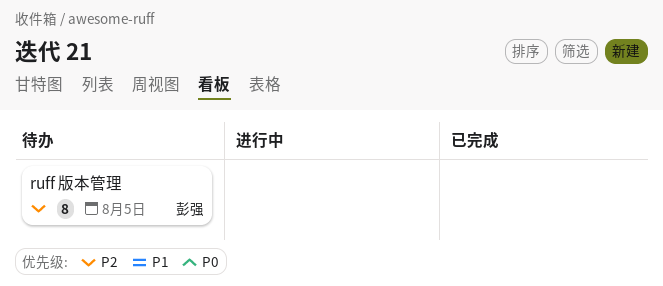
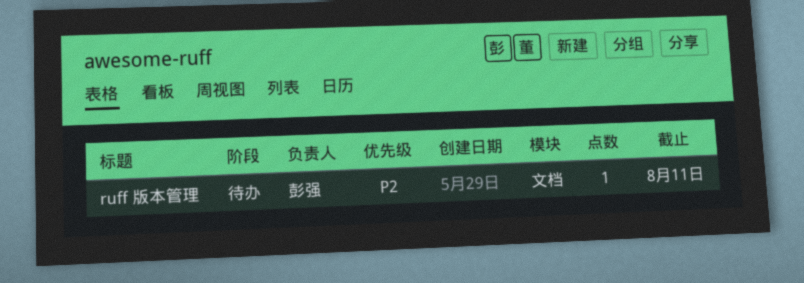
ruff 版本管理, estimate: 8 -> 1
ruff 版本管理, due: Aug 5 -> Aug 11

